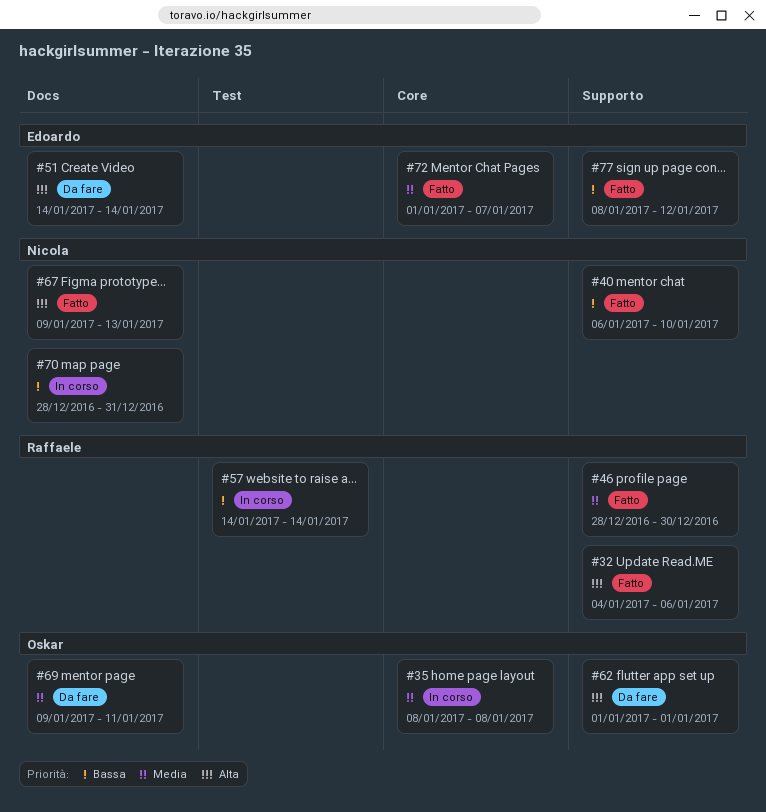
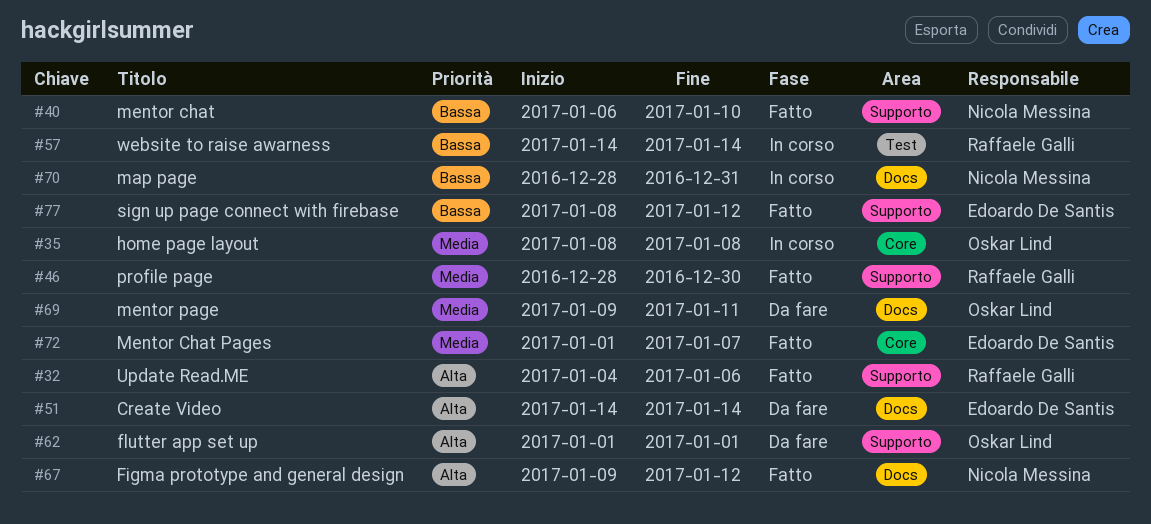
#67, due: Jan 13 -> Jan 12

